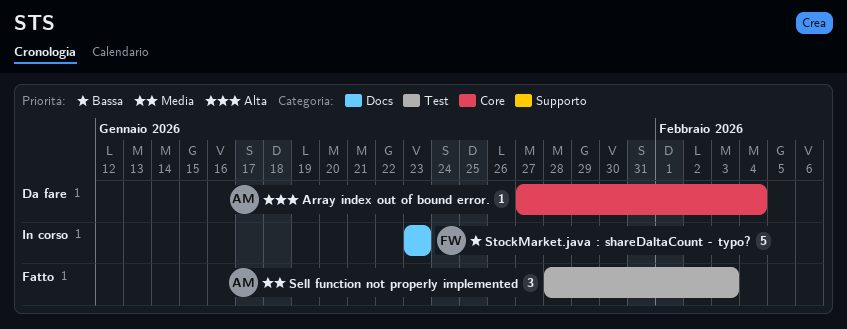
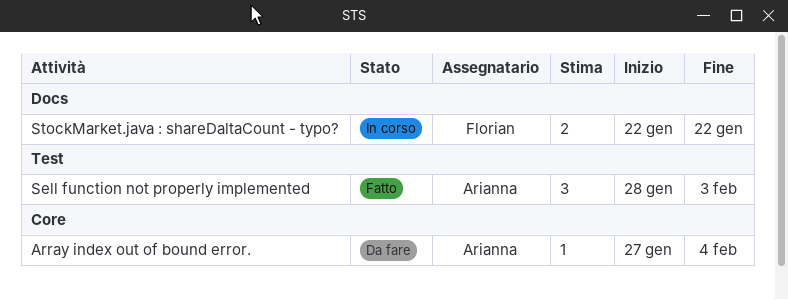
StockMarket.java : shareDaltaCount - typo?, estimate: 5 -> 2
StockMarket.java : shareDaltaCount - typo?, start: Jan 23 -> Jan 22
StockMarket.java : shareDaltaCount - typo?, due: Jan 23 -> Jan 22

